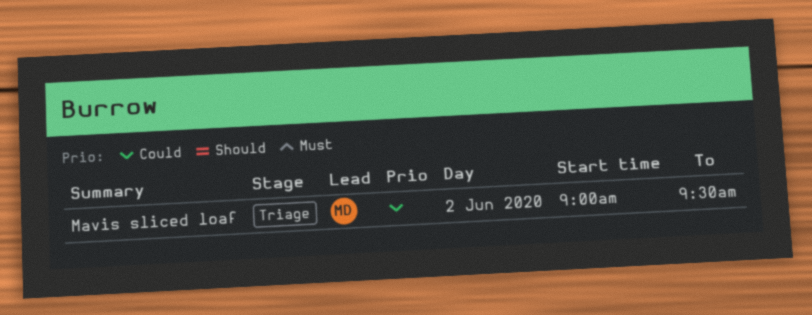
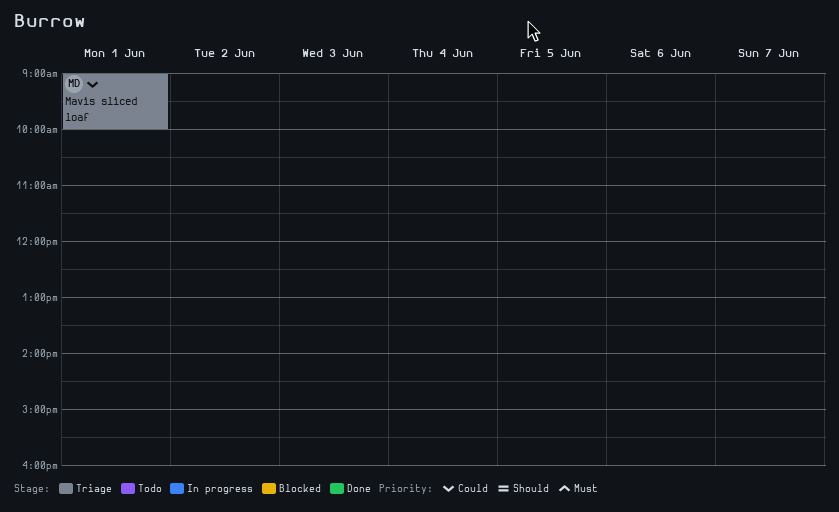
Mavis sliced loaf, day: Jun 2 -> Jun 1
Mavis sliced loaf, ends: 09:30 -> 10:00

